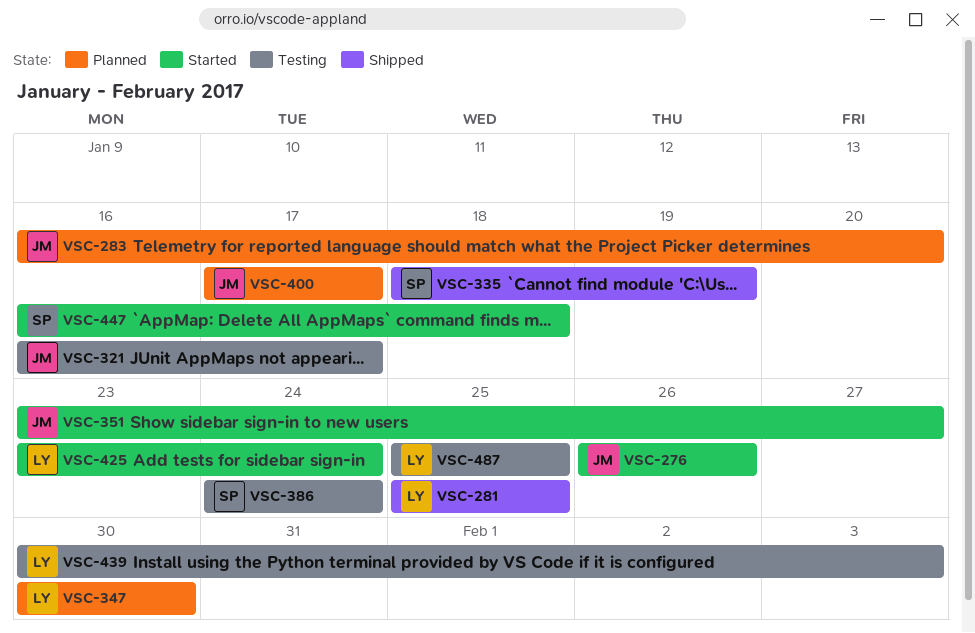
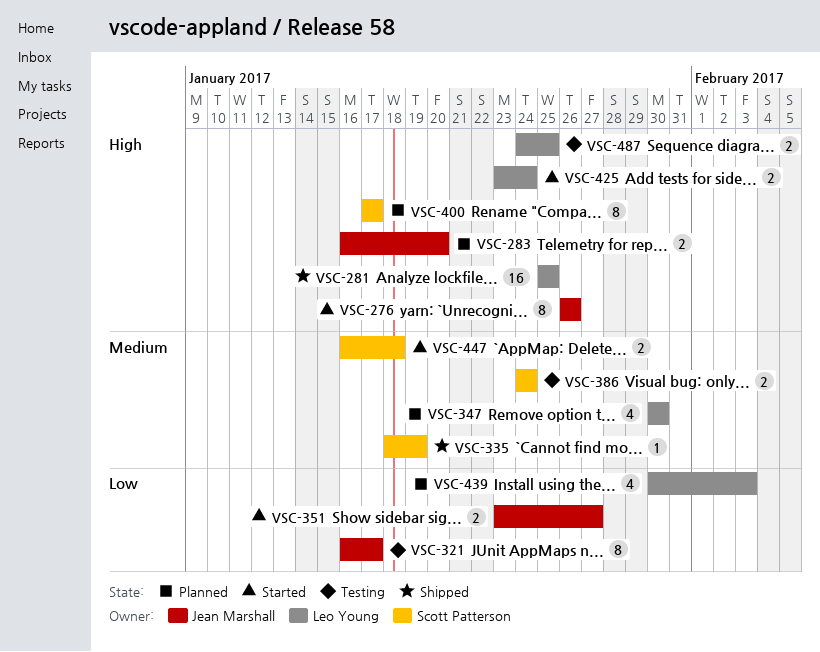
VSC-400, owner: Jean Marshall -> Scott Patterson
VSC-439, status: Testing -> Planned
VSC-487, start: Jan 25 -> Jan 24

